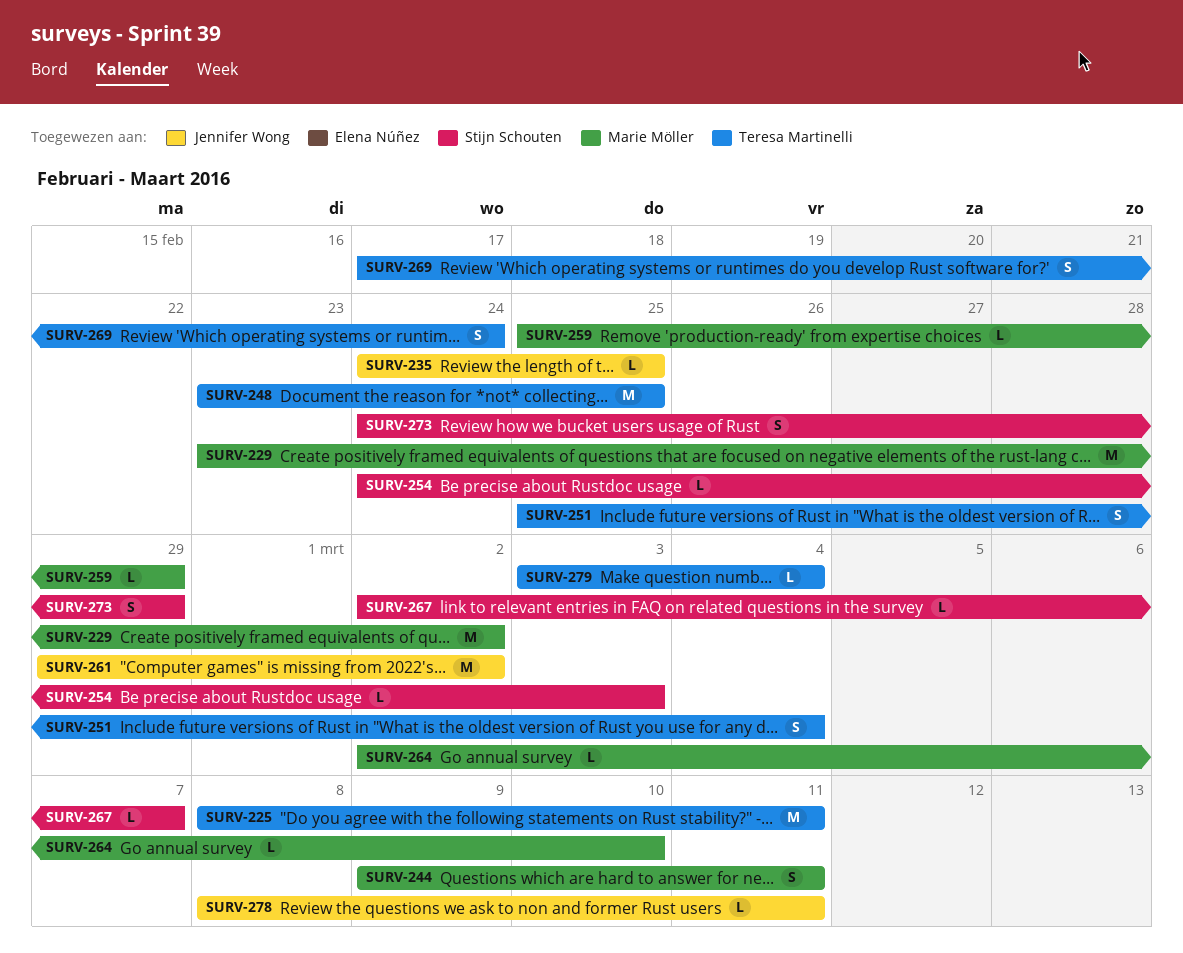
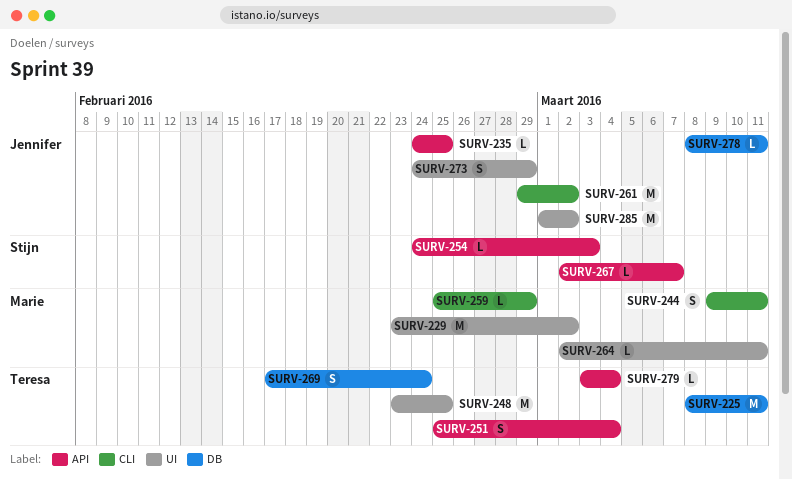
SURV-264, due: Mar 10 -> Mar 11
SURV-273, owner: Stijn Schouten -> Jennifer Wong
SURV-285: none -> present

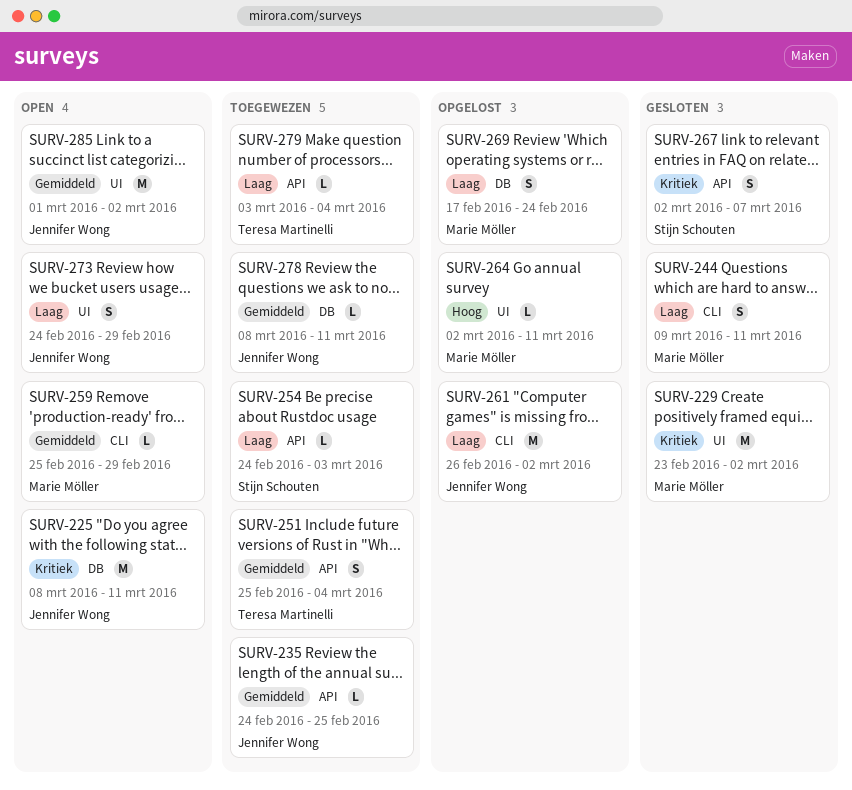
SURV-225, owner: Teresa Martinelli -> Jennifer Wong
SURV-248: present -> none
SURV-261, start: Feb 29 -> Feb 26
SURV-267, estimate: L -> S
SURV-269, owner: Teresa Martinelli -> Marie Möller

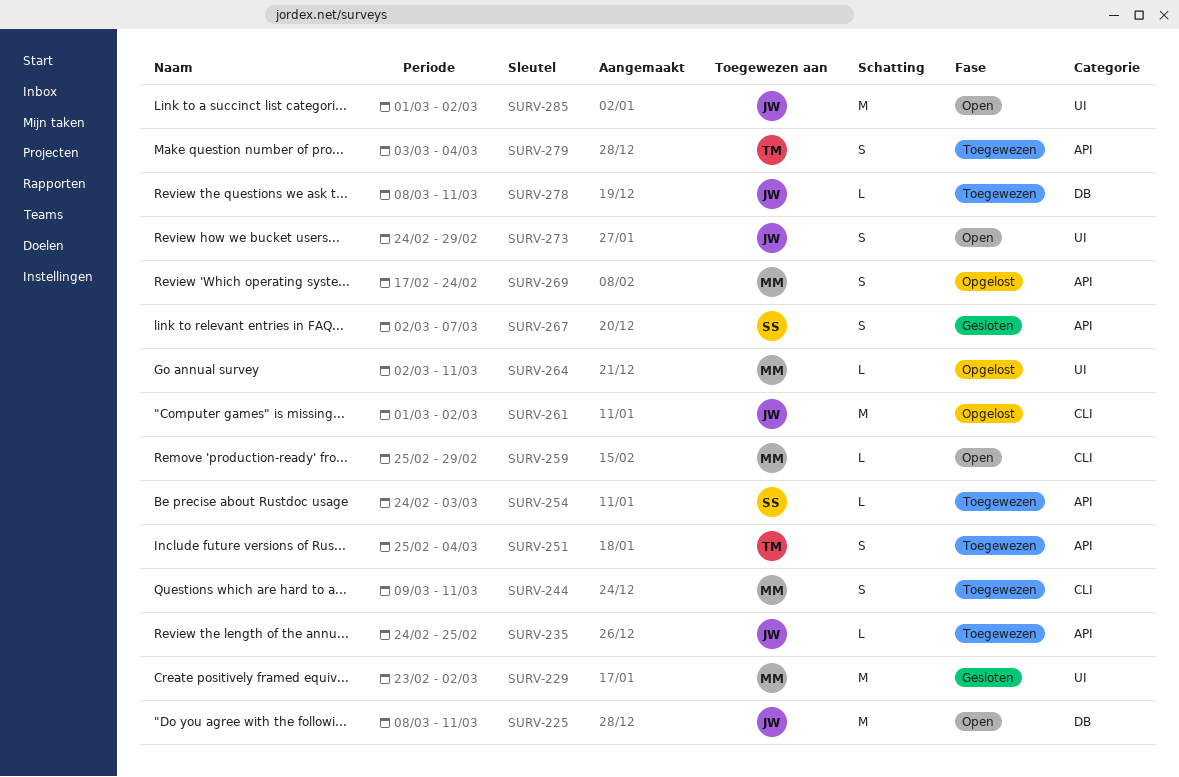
SURV-244, status: Gesloten -> Toegewezen
SURV-261, start: Feb 26 -> Mar 1
SURV-269, label: DB -> API
SURV-279, estimate: L -> S

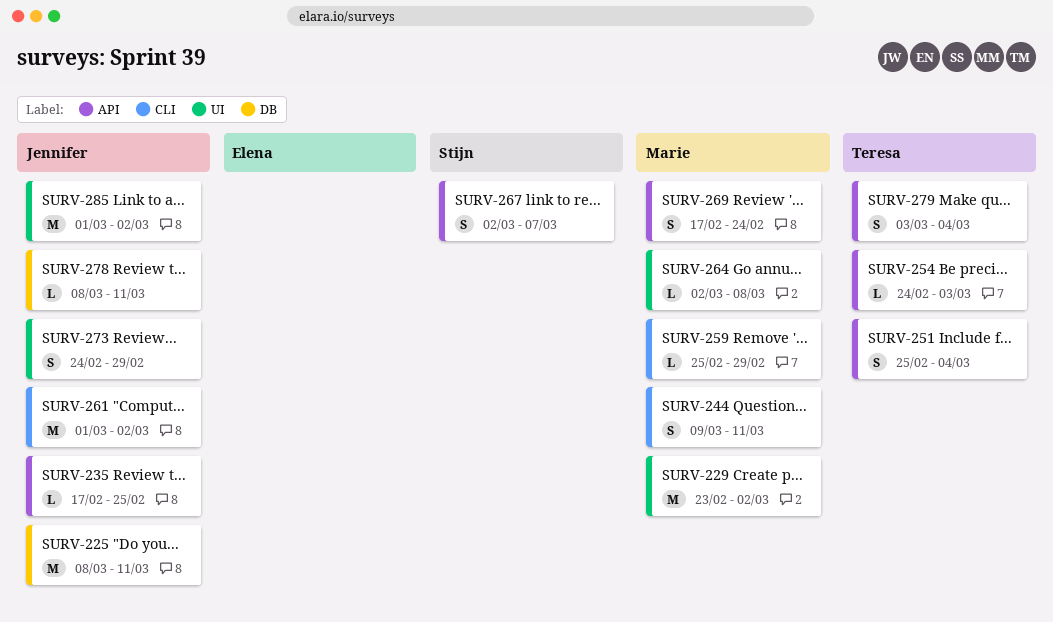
SURV-235, start: Feb 24 -> Feb 17
SURV-254, owner: Stijn -> Teresa
SURV-264, due: Mar 11 -> Mar 8

